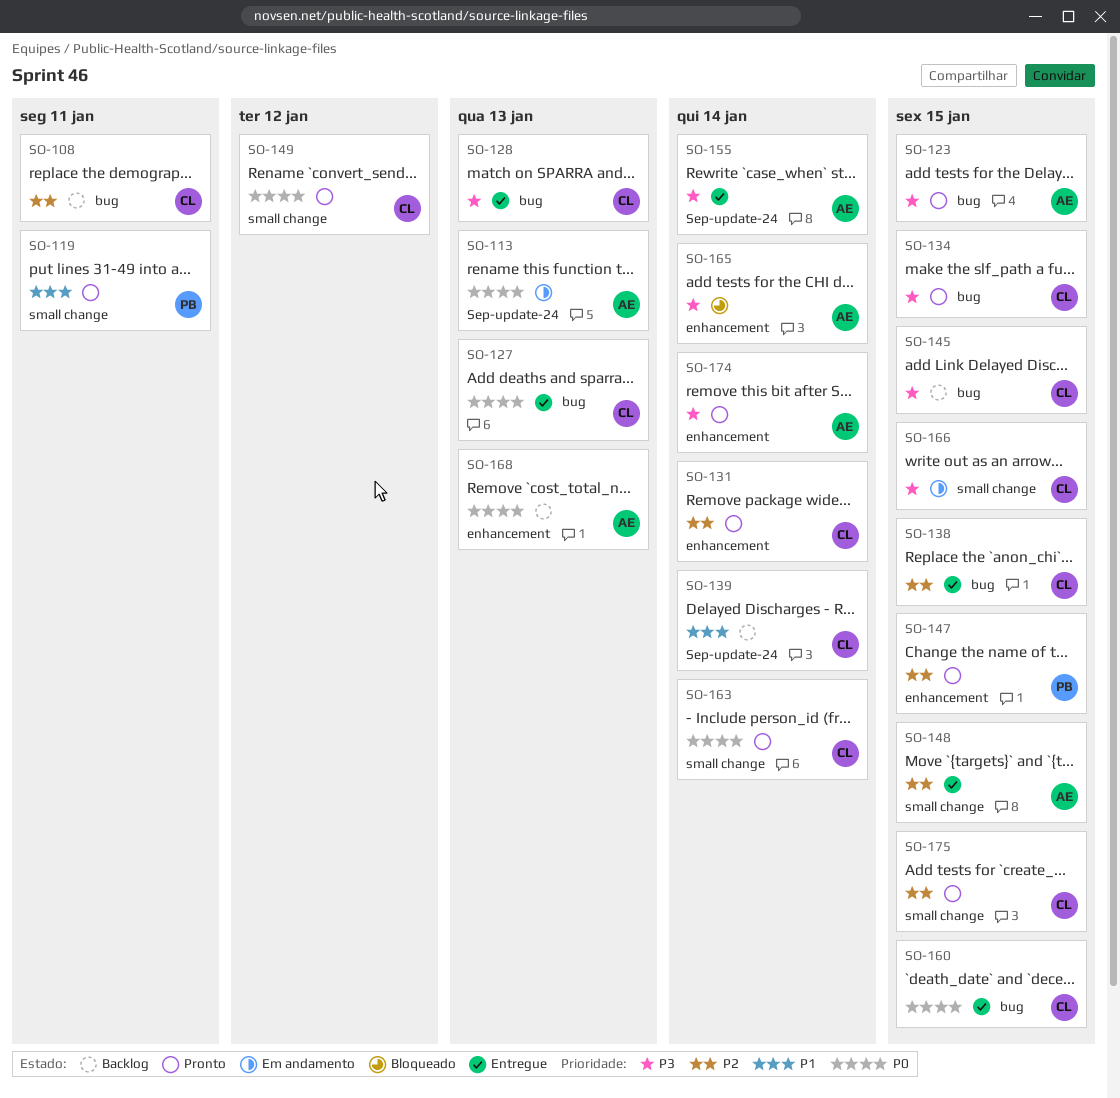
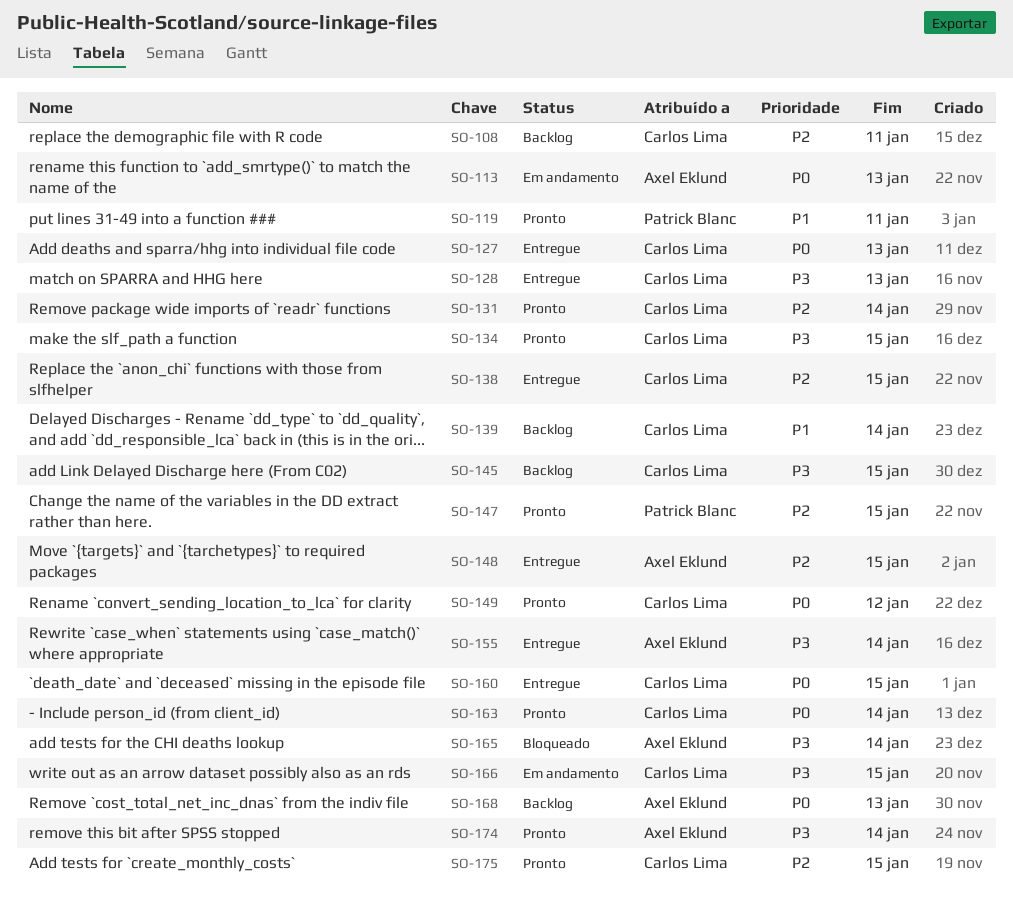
SO-123: present -> none

